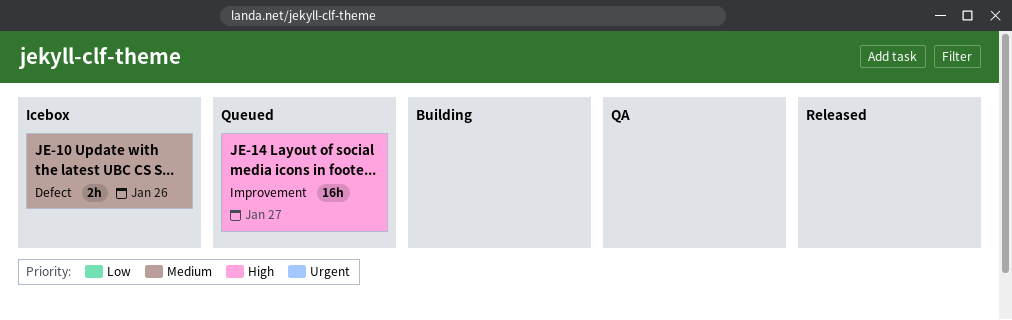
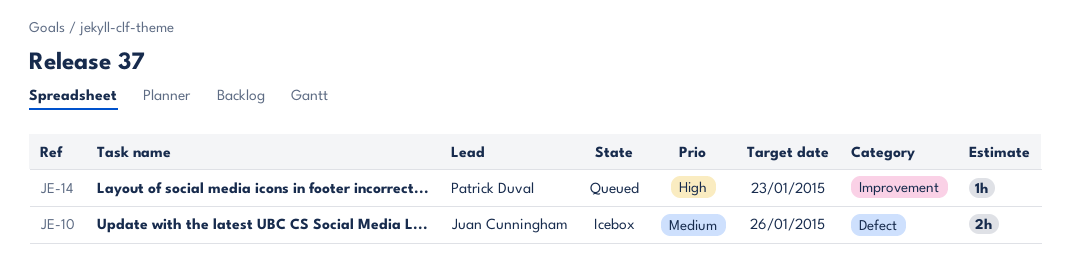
JE-14, estimate: 16h -> 1h
JE-14, due: Jan 27 -> Jan 23

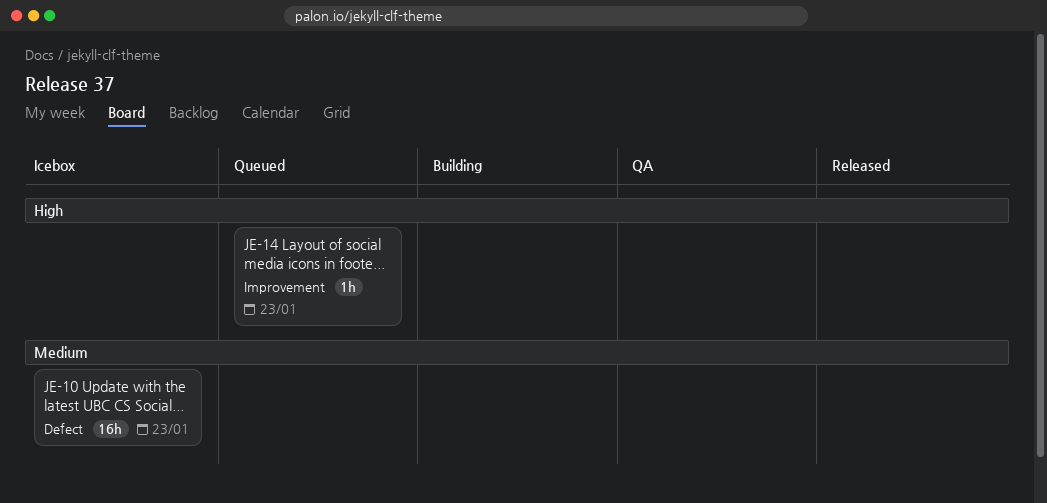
JE-10, estimate: 2h -> 16h
JE-10, due: Jan 26 -> Jan 23

